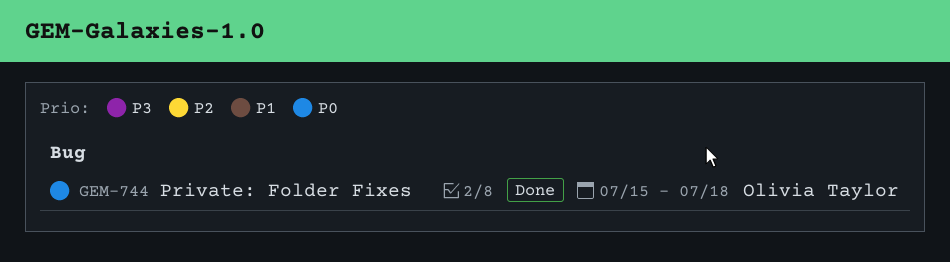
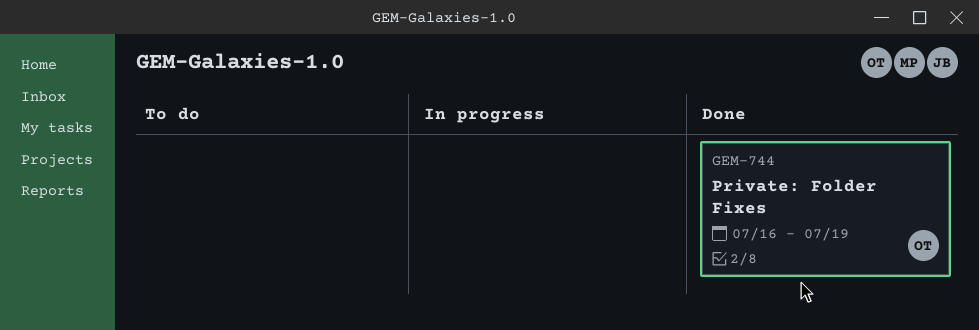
GEM-744, start: Jul 15 -> Jul 16
GEM-744, due: Jul 18 -> Jul 19

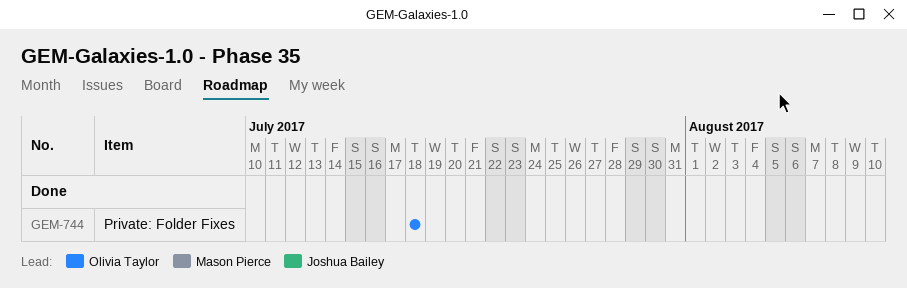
GEM-744, start: Jul 16 -> Jul 18
GEM-744, due: Jul 19 -> Jul 18

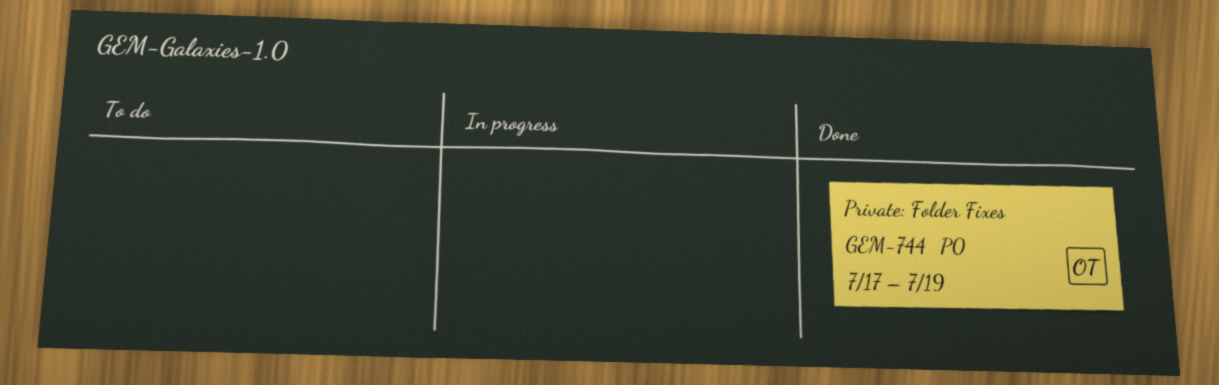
GEM-744, start: Jul 18 -> Jul 17
GEM-744, due: Jul 18 -> Jul 19

